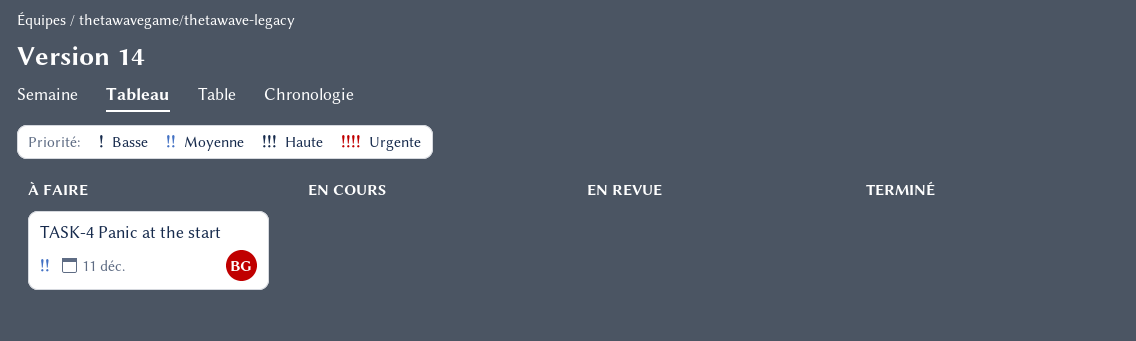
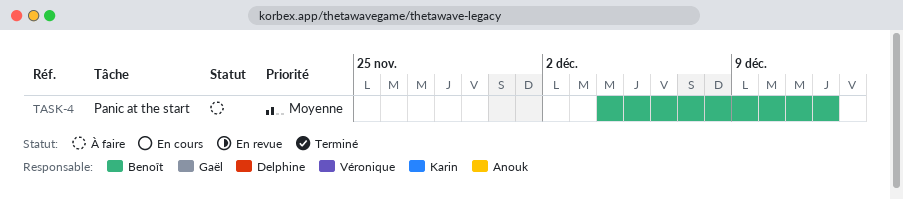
TASK-4, due: Dec 11 -> Dec 12

